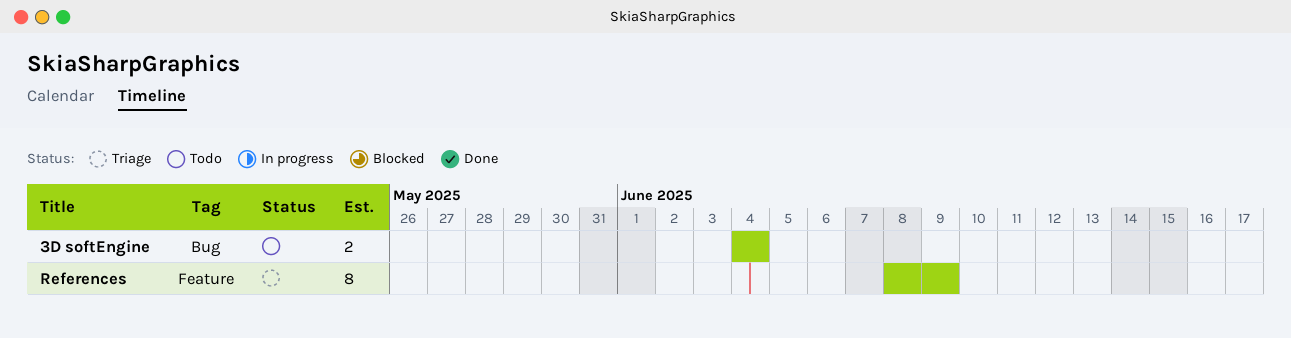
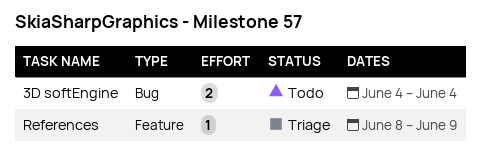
References, estimate: 8 -> 1

